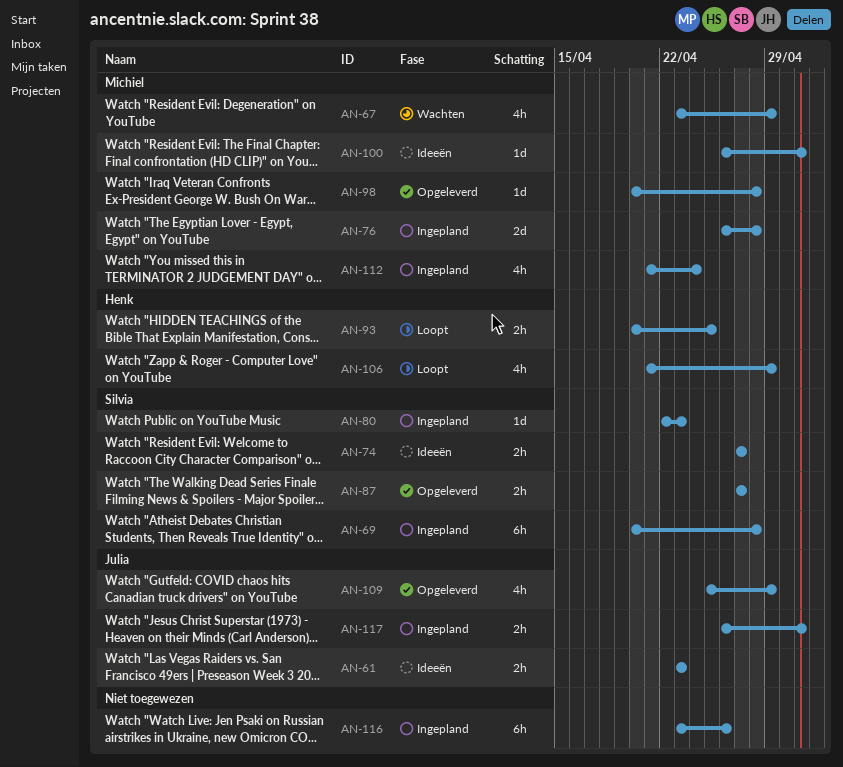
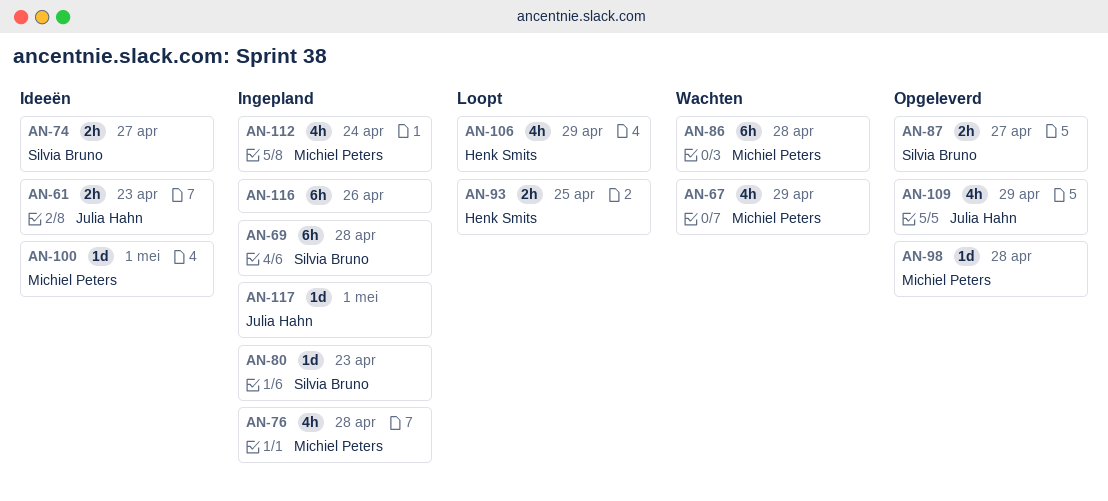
AN-76, estimate: 2d -> 4h
AN-86: none -> present
AN-117, estimate: 2h -> 1d

